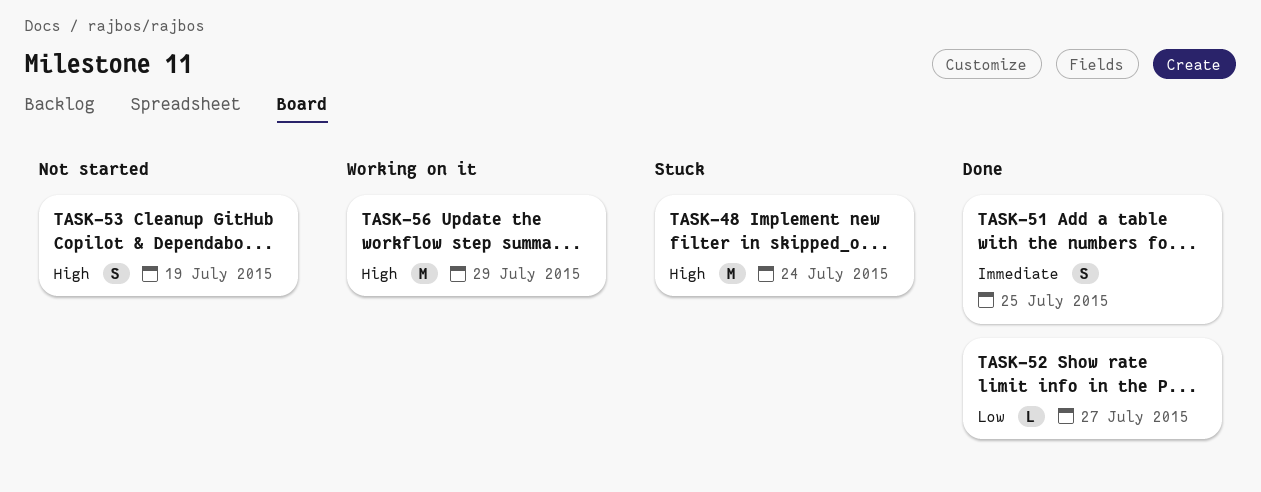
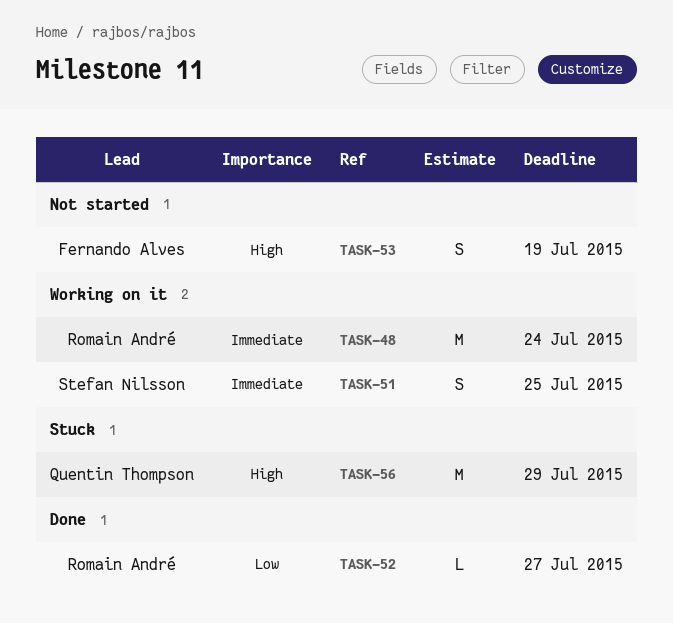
TASK-48, status: Stuck -> Working on it
TASK-48, priority: High -> Immediate
TASK-51, status: Done -> Working on it
TASK-56, status: Working on it -> Stuck

